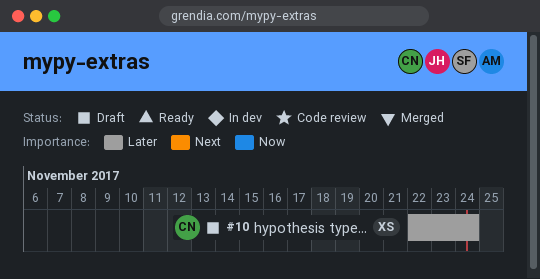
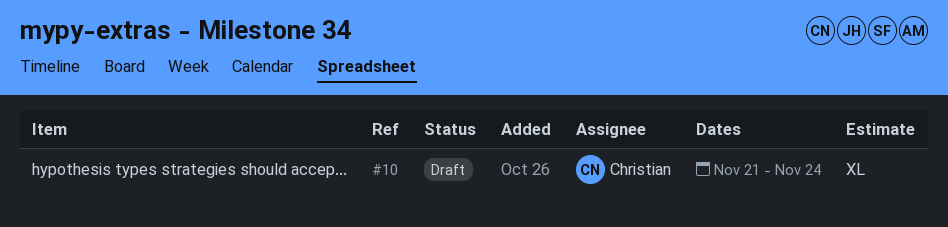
#10, estimate: XS -> XL
#10, start: Nov 22 -> Nov 21

